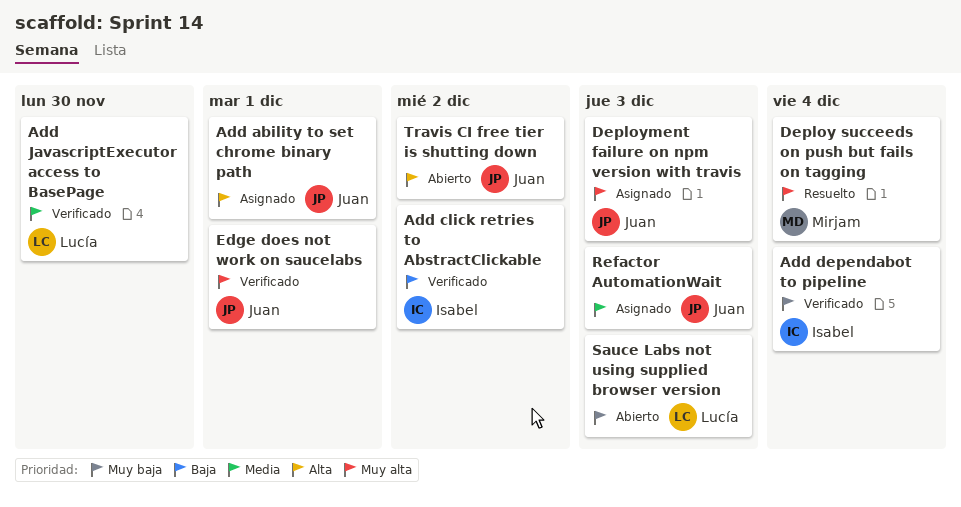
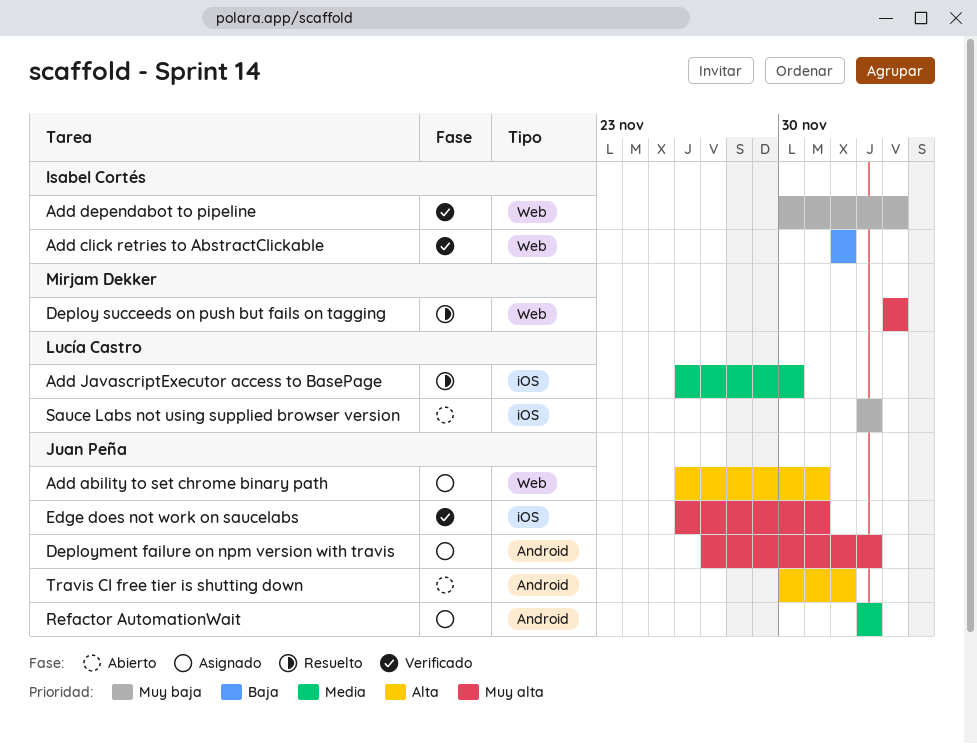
Add JavascriptExecutor access to BasePage, status: Verificado -> Resuelto

